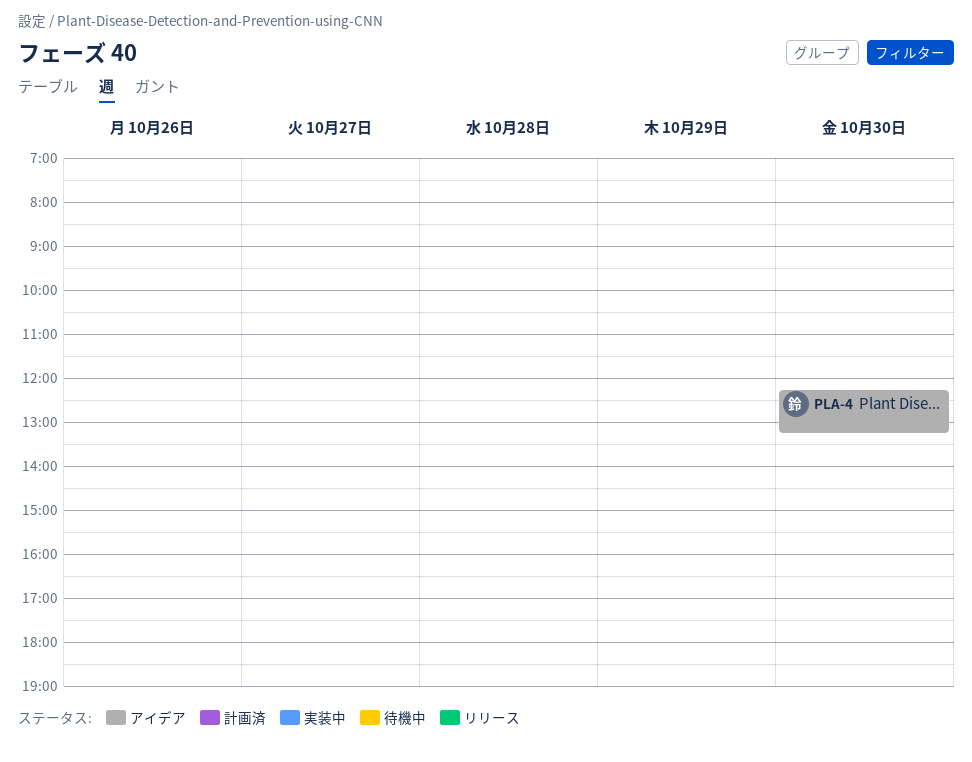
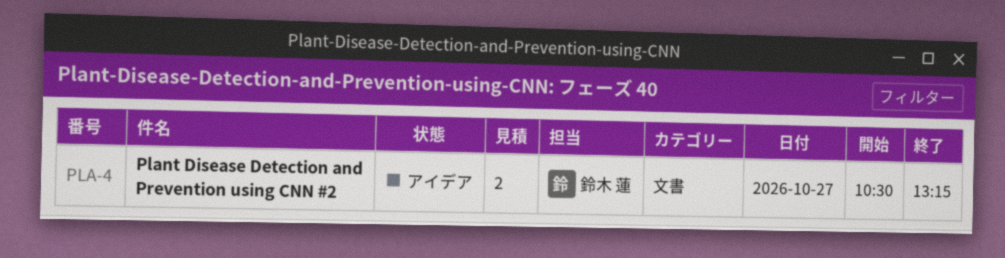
PLA-4, day: Oct 30 -> Oct 27
PLA-4, begins: 12:15 -> 10:30

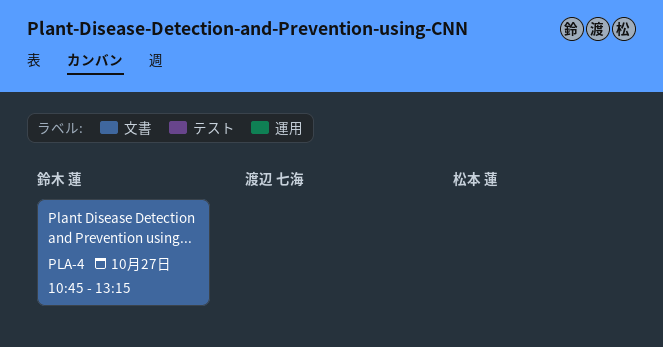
PLA-4, begins: 10:30 -> 10:45

